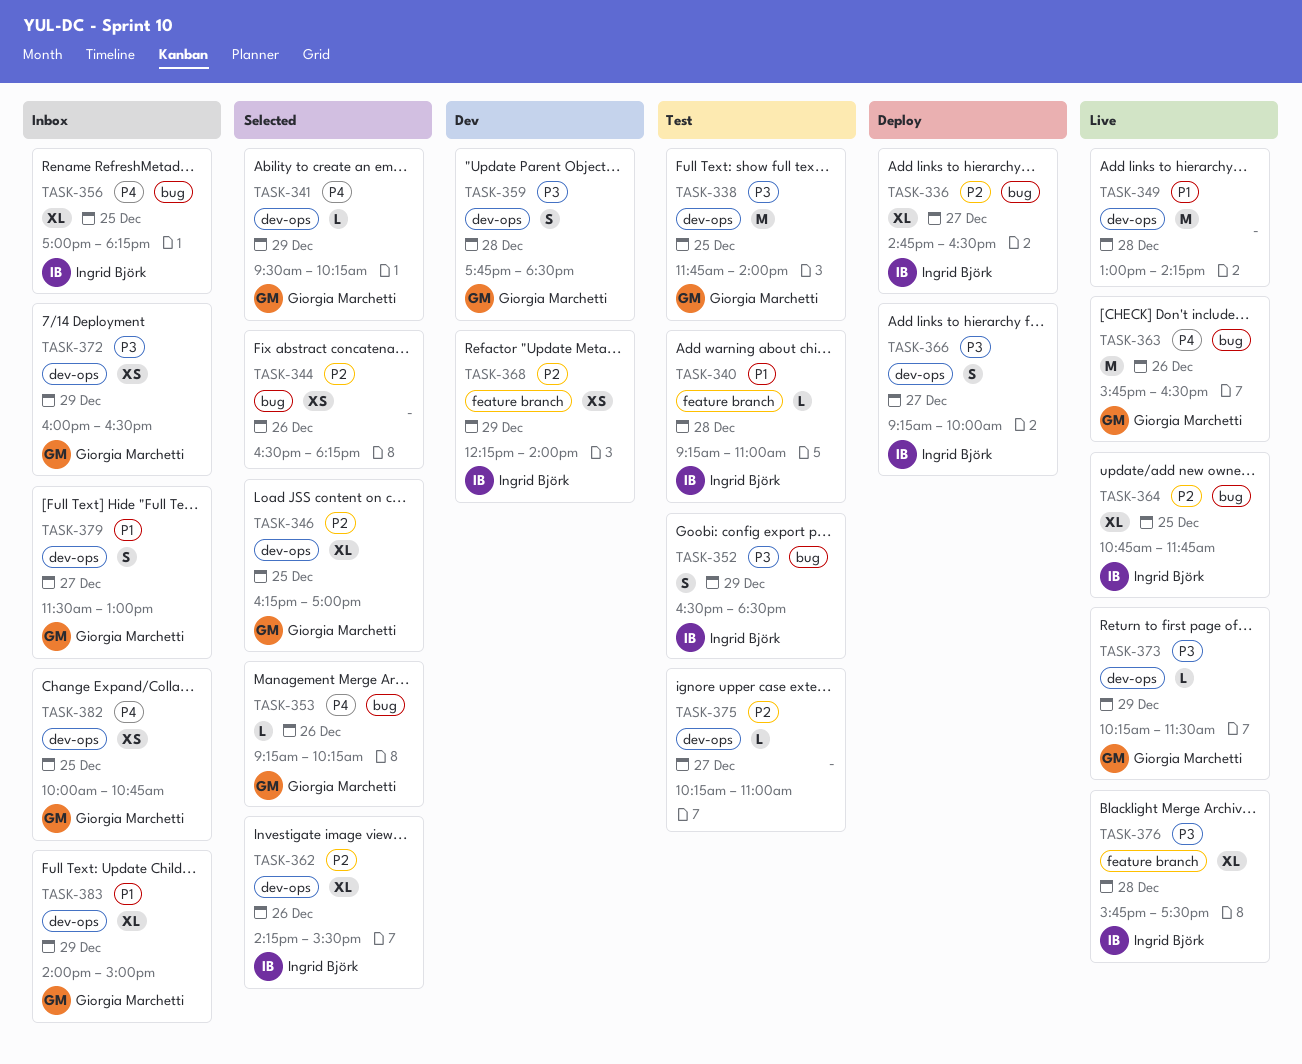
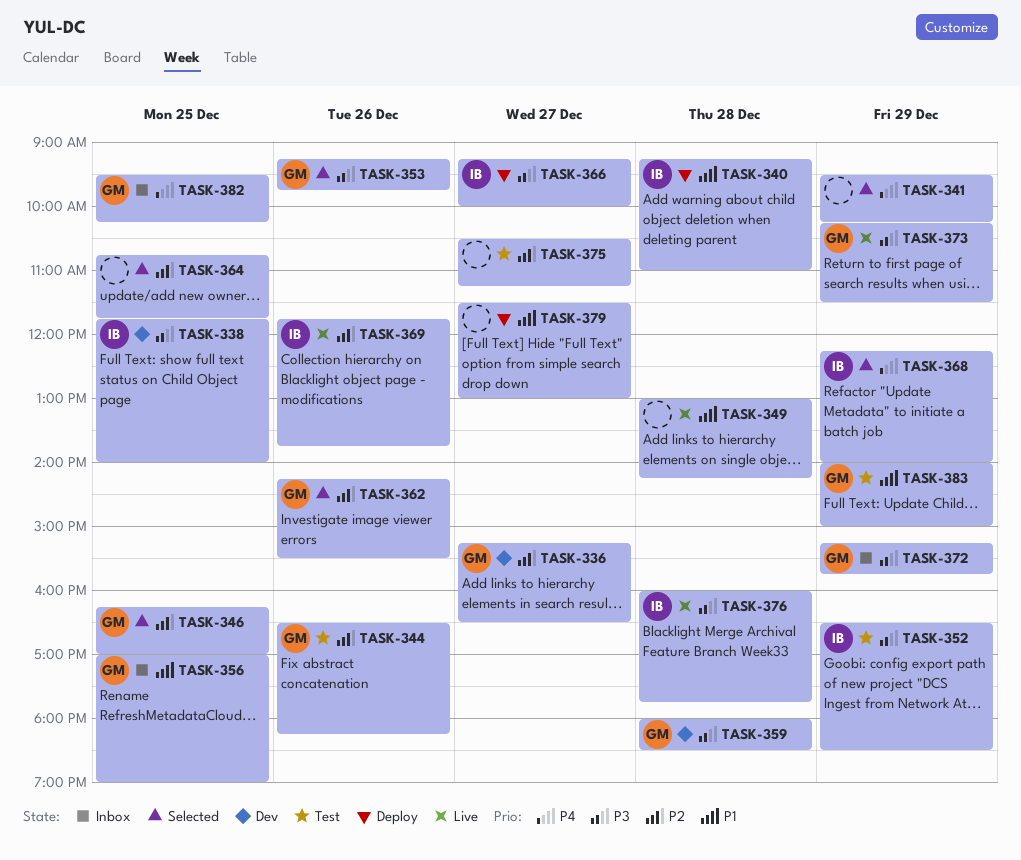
TASK-336, status: Deploy -> Dev
TASK-336, owner: Ingrid Björk -> Giorgia Marchetti
TASK-336, begins: 14:45 -> 15:15
TASK-338, status: Test -> Dev
TASK-338, owner: Giorgia Marchetti -> Ingrid Björk
TASK-340, status: Test -> Deploy
TASK-341, owner: Giorgia Marchetti -> none
TASK-344, status: Selected -> Test
TASK-344, owner: none -> Giorgia Marchetti
TASK-353, priority: P4 -> P3
TASK-353, ends: 10:15 -> 09:45
TASK-356, owner: Ingrid Björk -> Giorgia Marchetti
TASK-356, priority: P4 -> P1
TASK-356, ends: 18:15 -> 19:00
TASK-359, begins: 17:45 -> 18:00
TASK-362, owner: Ingrid Björk -> Giorgia Marchetti
TASK-363: present -> none
TASK-364, status: Live -> Selected
TASK-364, owner: Ingrid Björk -> none
TASK-368, status: Dev -> Selected
TASK-368, priority: P2 -> P4
TASK-369: none -> present
TASK-372, begins: 16:00 -> 15:15
TASK-372, ends: 16:30 -> 15:45
TASK-375, begins: 10:15 -> 10:30
TASK-375, ends: 11:00 -> 11:15
TASK-376, begins: 15:45 -> 16:00
TASK-376, ends: 17:30 -> 17:45
TASK-379, status: Inbox -> Deploy
TASK-379, owner: Giorgia Marchetti -> none
TASK-382, begins: 10:00 -> 09:30
TASK-382, ends: 10:45 -> 10:15
TASK-383, status: Inbox -> Test

